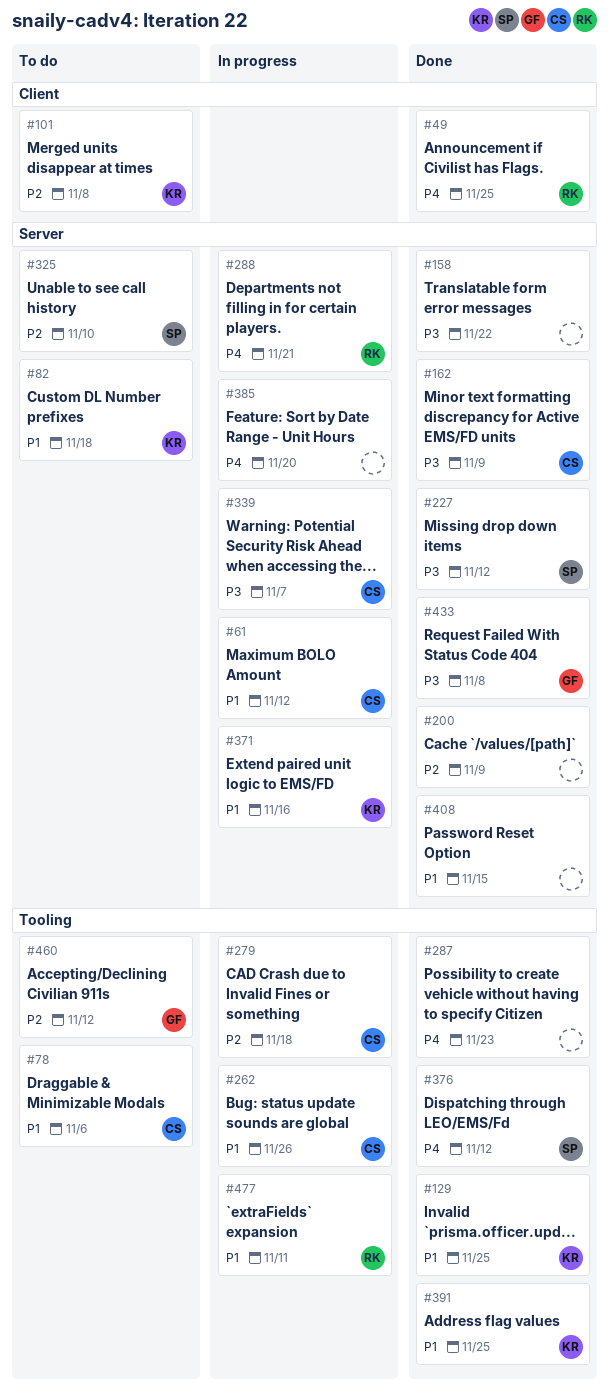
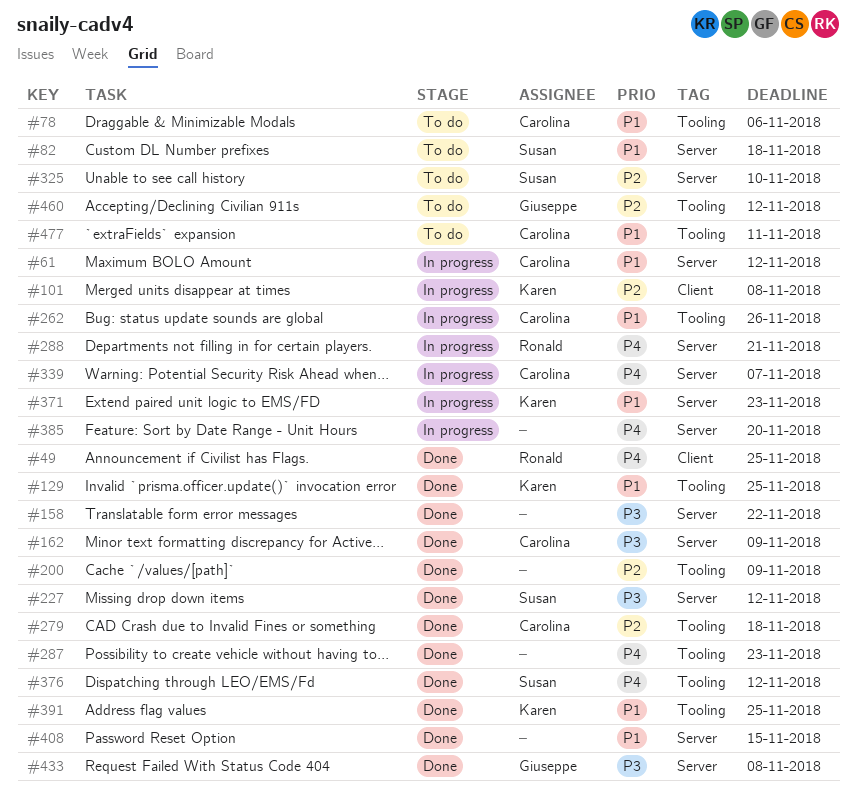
#82, owner: Karen -> Susan
#101, status: To do -> In progress
#200, label: Server -> Tooling
#279, status: In progress -> Done
#339, priority: P3 -> P4
#371, due: Nov 16 -> Nov 23
#477, status: In progress -> To do
#477, owner: Ronald -> Carolina

